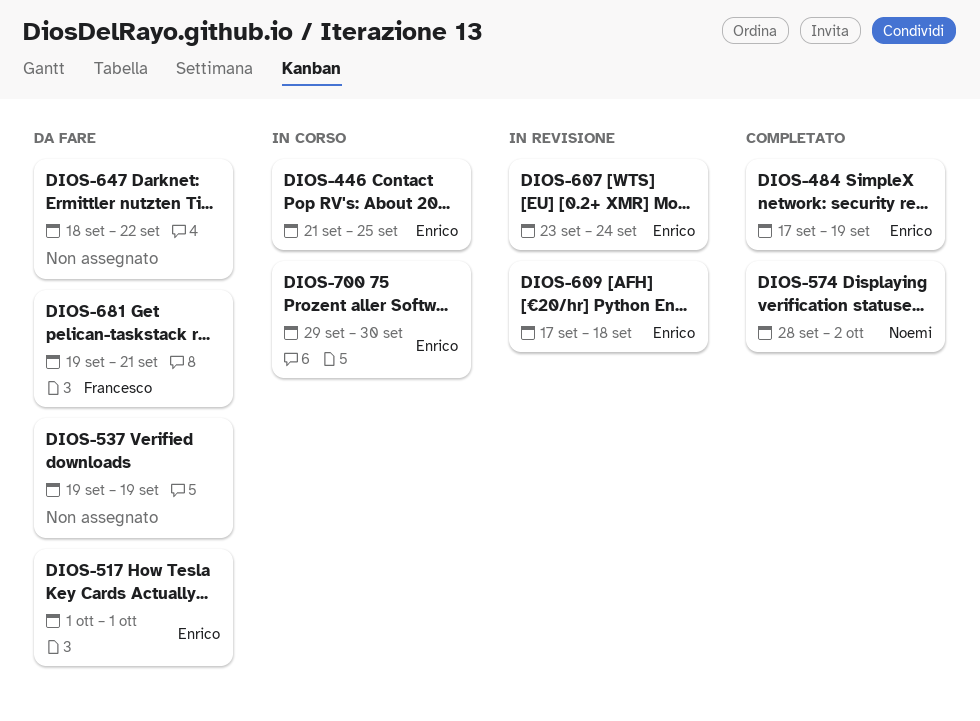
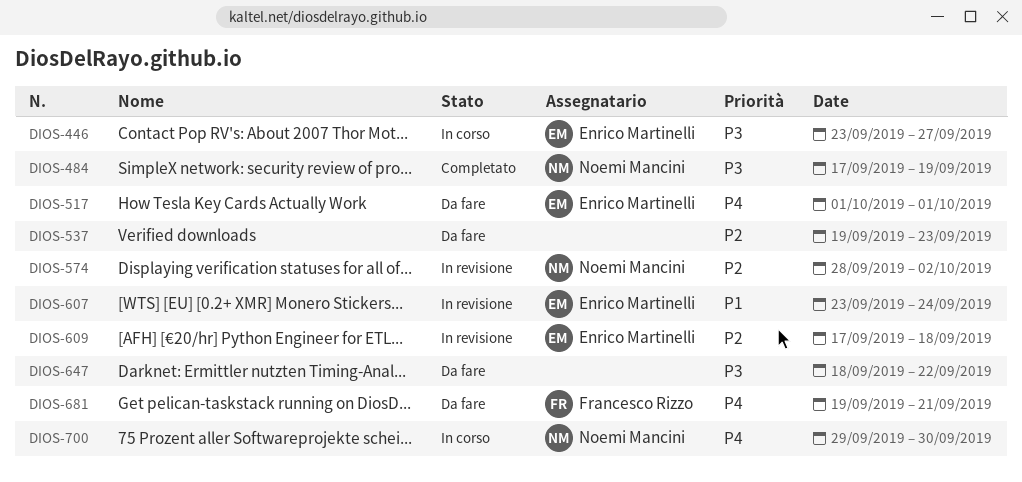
DIOS-446, start: Sep 21 -> Sep 23
DIOS-446, due: Sep 25 -> Sep 27
DIOS-484, owner: Enrico Martinelli -> Noemi Mancini
DIOS-537, due: Sep 19 -> Sep 23
DIOS-574, status: Completato -> In revisione
DIOS-700, owner: Enrico Martinelli -> Noemi Mancini

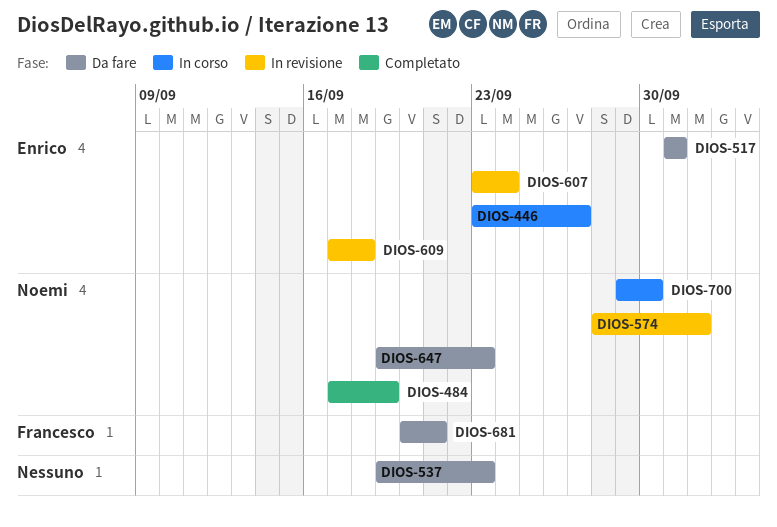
DIOS-647, owner: none -> Noemi Mancini
DIOS-647, start: Sep 18 -> Sep 19
DIOS-647, due: Sep 22 -> Sep 23
DIOS-681, start: Sep 19 -> Sep 20

